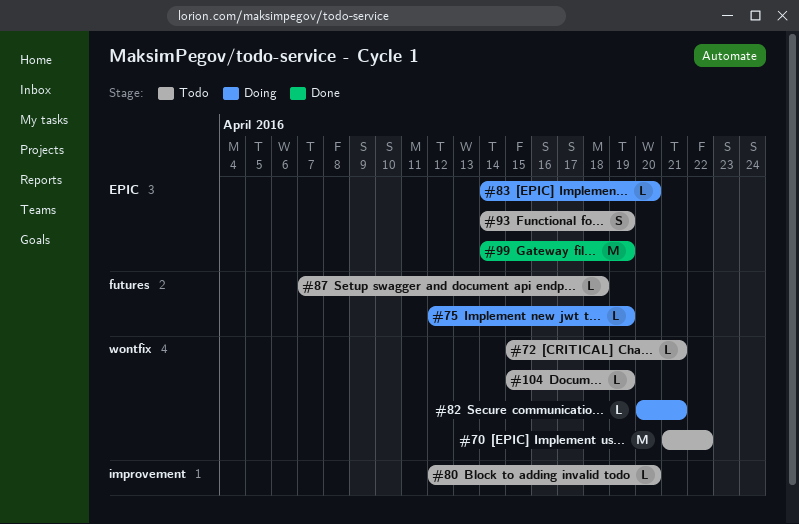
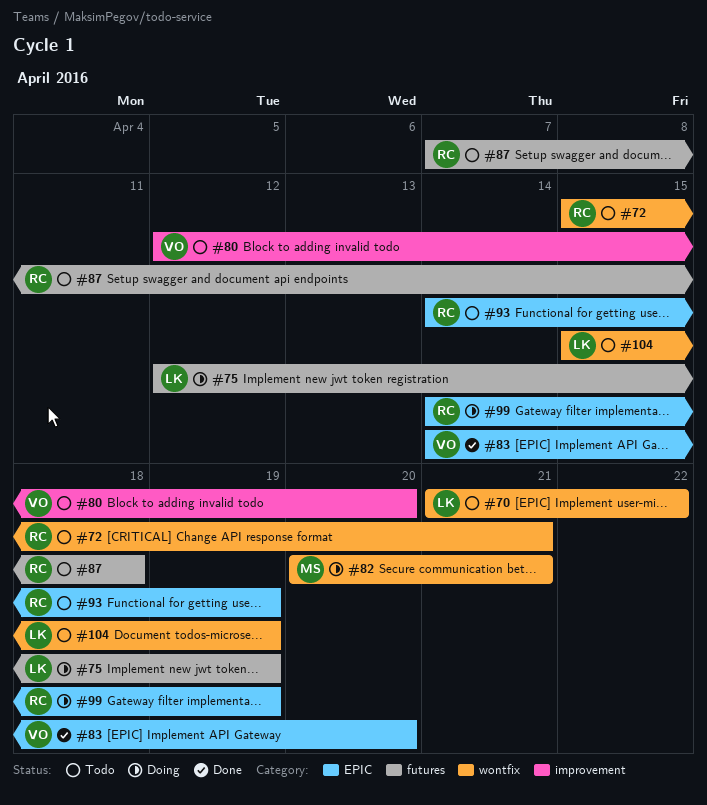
#83, status: Doing -> Done
#99, status: Done -> Doing

